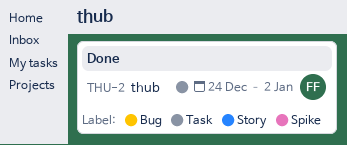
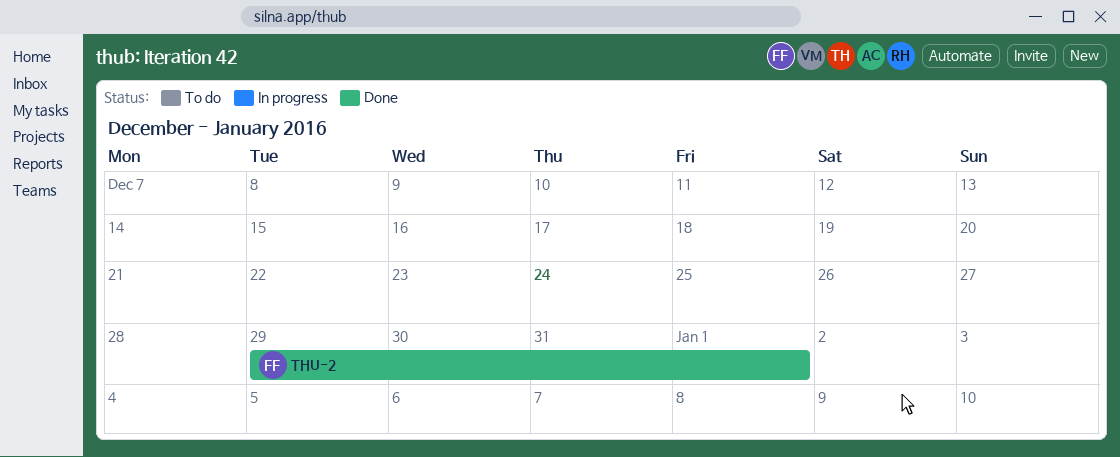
THU-2, start: Dec 24 -> Dec 29
THU-2, due: Jan 2 -> Jan 1

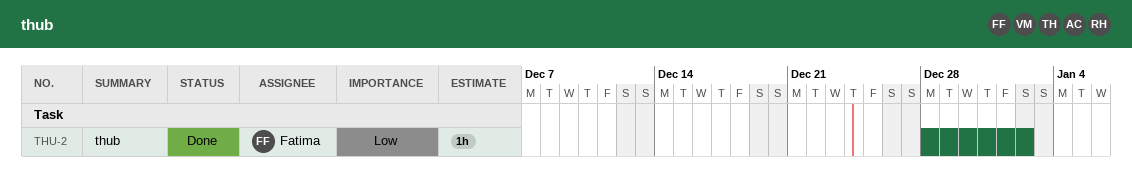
THU-2, start: Dec 29 -> Dec 28
THU-2, due: Jan 1 -> Jan 2

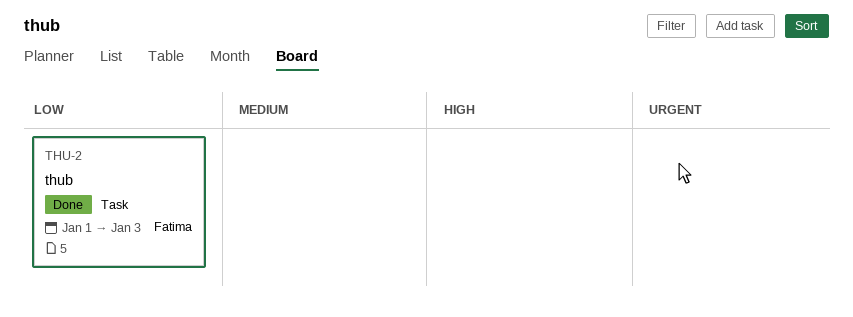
THU-2, start: Dec 28 -> Jan 1
THU-2, due: Jan 2 -> Jan 3

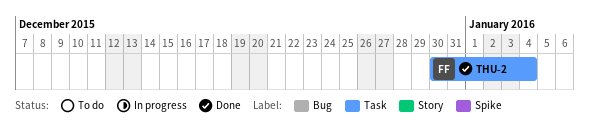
THU-2, start: Jan 1 -> Dec 30
THU-2, due: Jan 3 -> Jan 4

